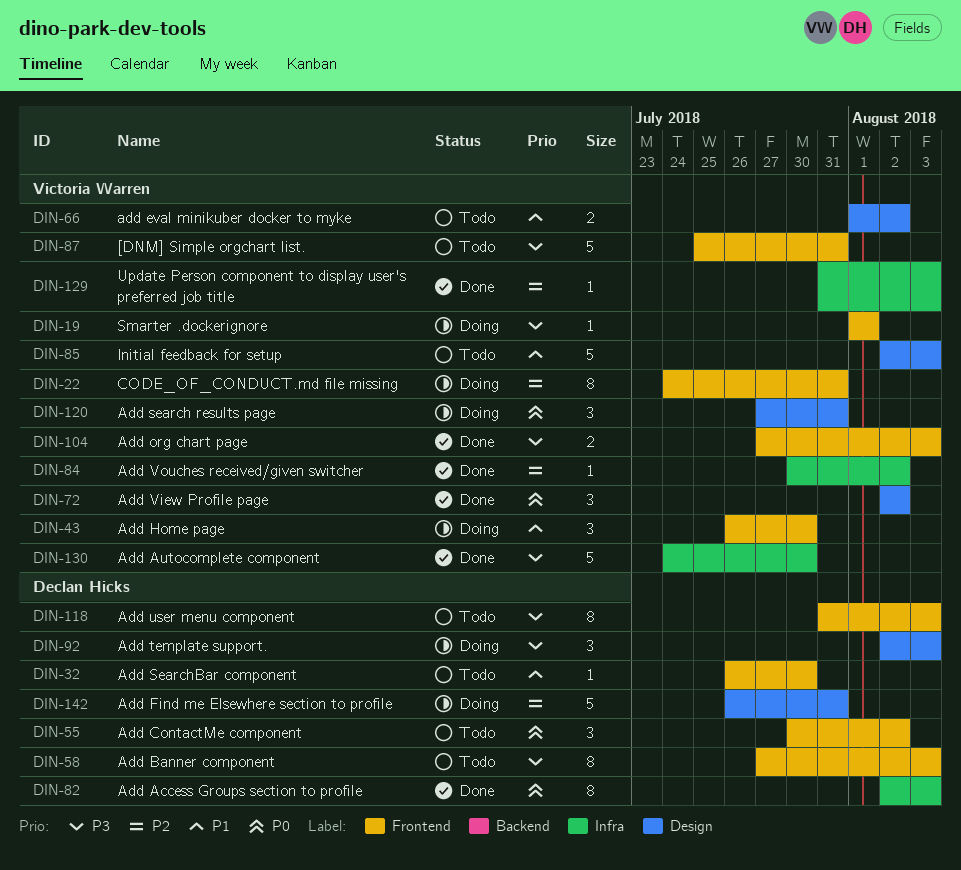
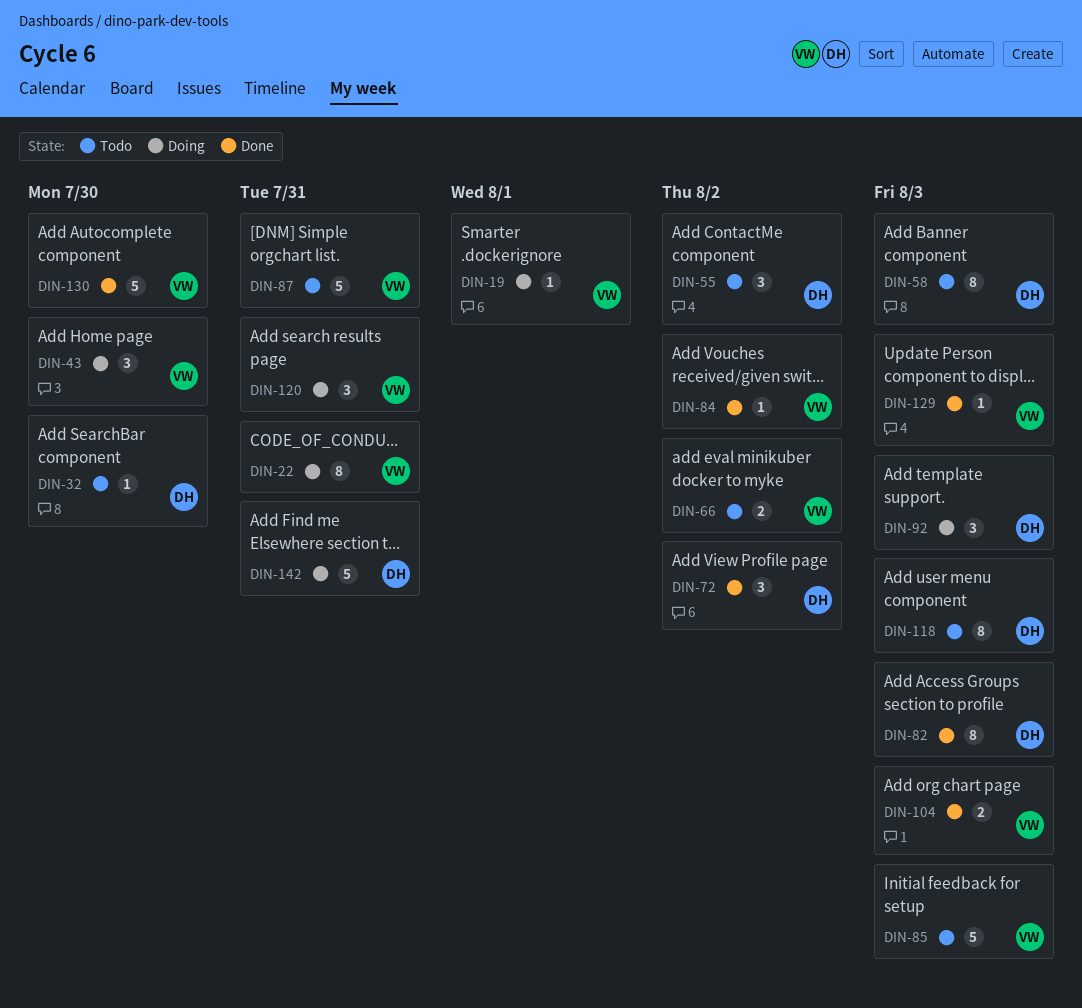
DIN-72, owner: Victoria Warren -> Declan Hicks

